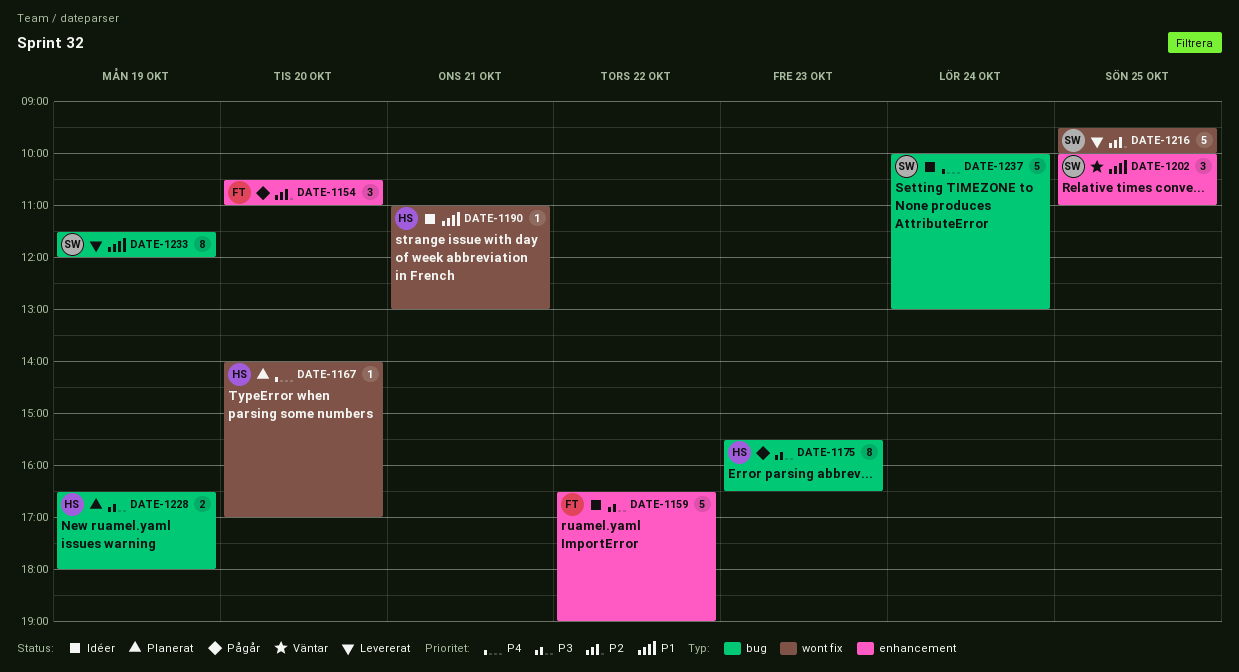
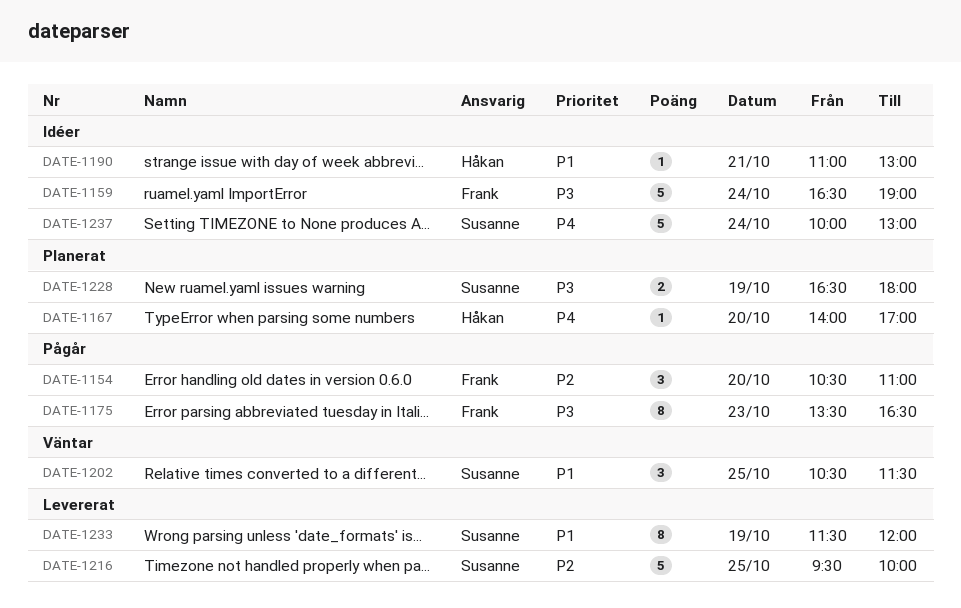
DATE-1159, day: Oct 22 -> Oct 24
DATE-1175, owner: Håkan -> Frank
DATE-1175, begins: 15:30 -> 13:30
DATE-1202, begins: 10:00 -> 10:30
DATE-1202, ends: 11:00 -> 11:30
DATE-1228, owner: Håkan -> Susanne

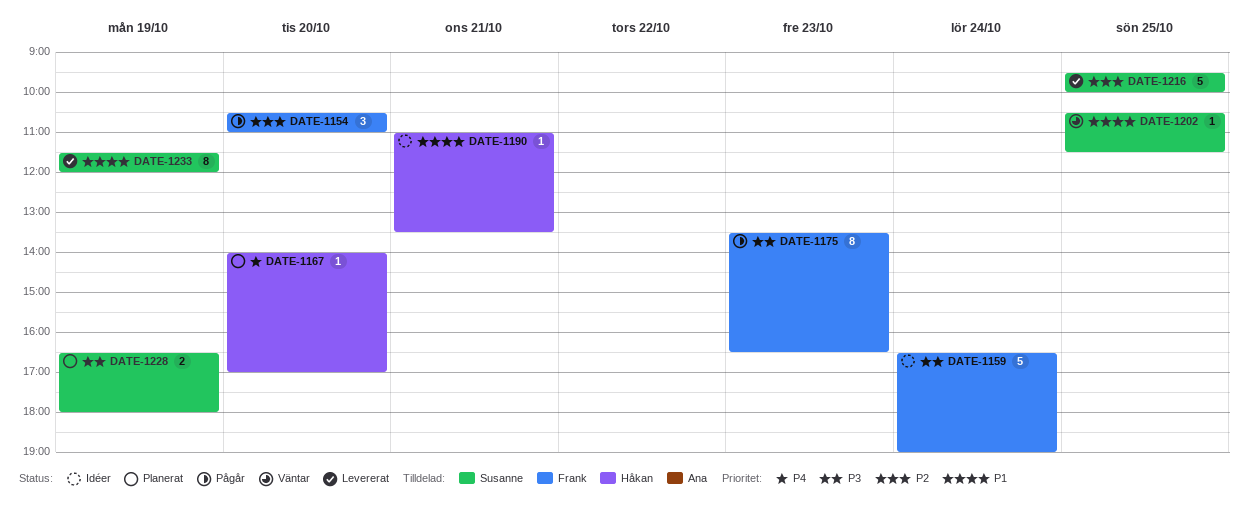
DATE-1190, ends: 13:00 -> 13:30
DATE-1202, estimate: 3 -> 1
DATE-1237: present -> none

